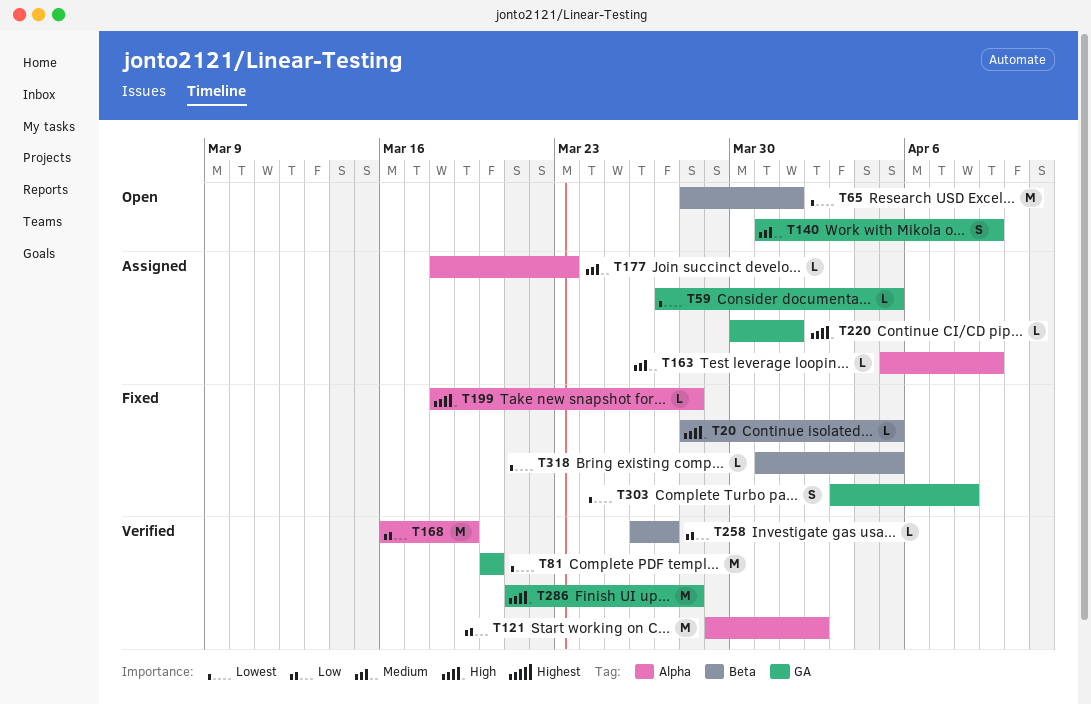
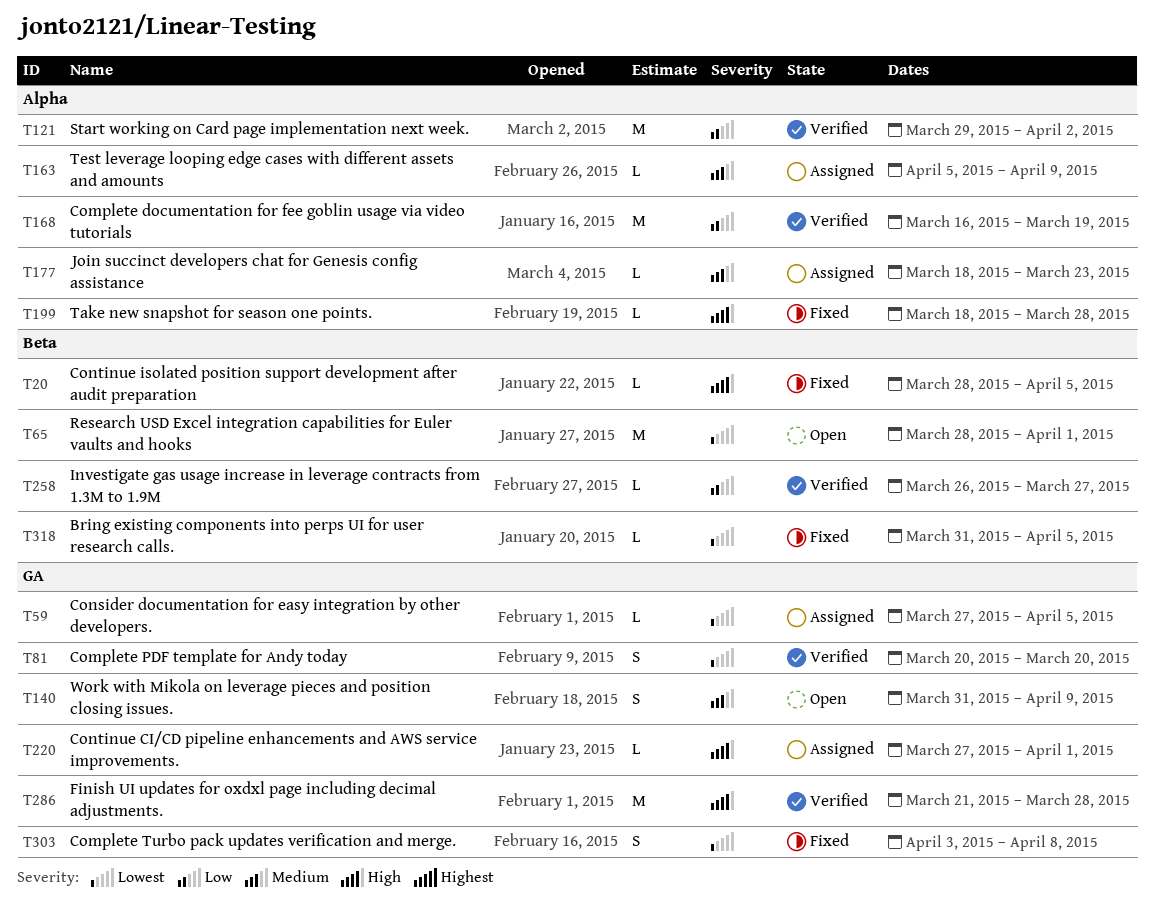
T81, estimate: M -> S
T220, start: Mar 30 -> Mar 27

